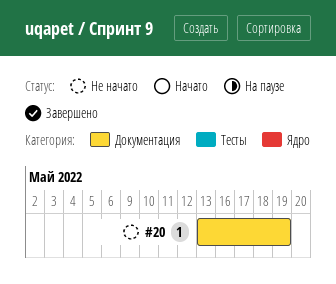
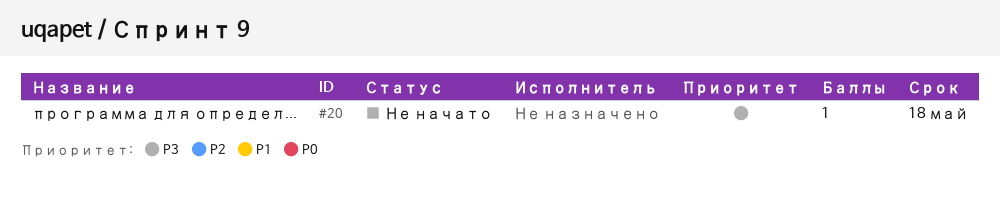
#20, due: May 19 -> May 18

